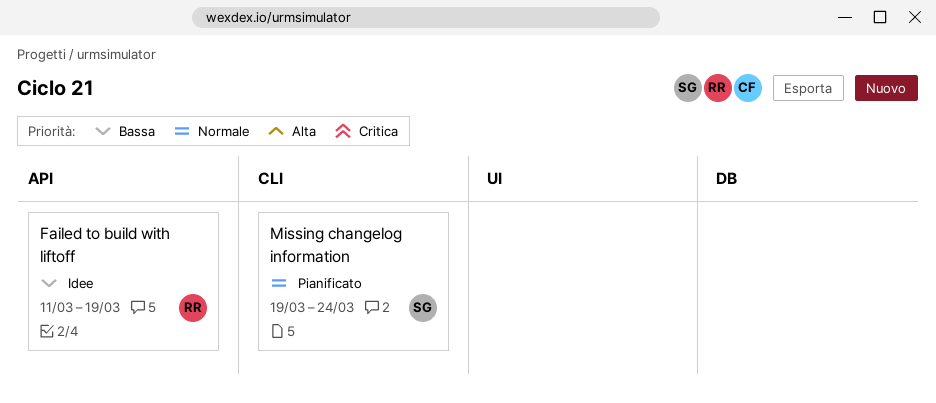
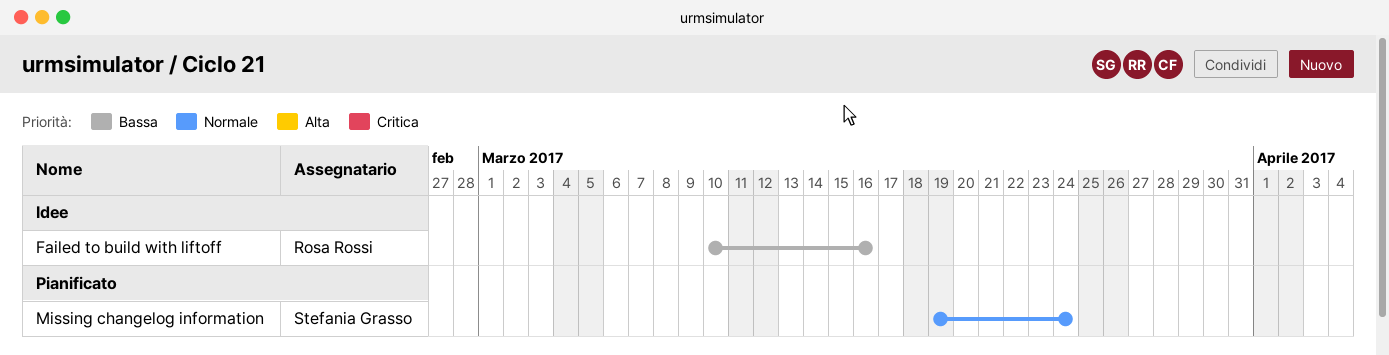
Failed to build with liftoff, start: Mar 11 -> Mar 10
Failed to build with liftoff, due: Mar 19 -> Mar 16

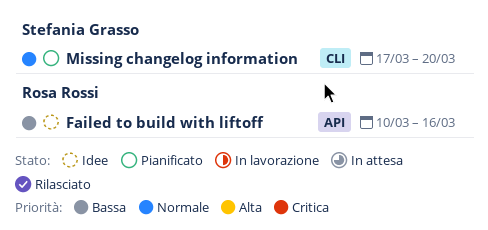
Missing changelog information, start: Mar 19 -> Mar 17
Missing changelog information, due: Mar 24 -> Mar 20

